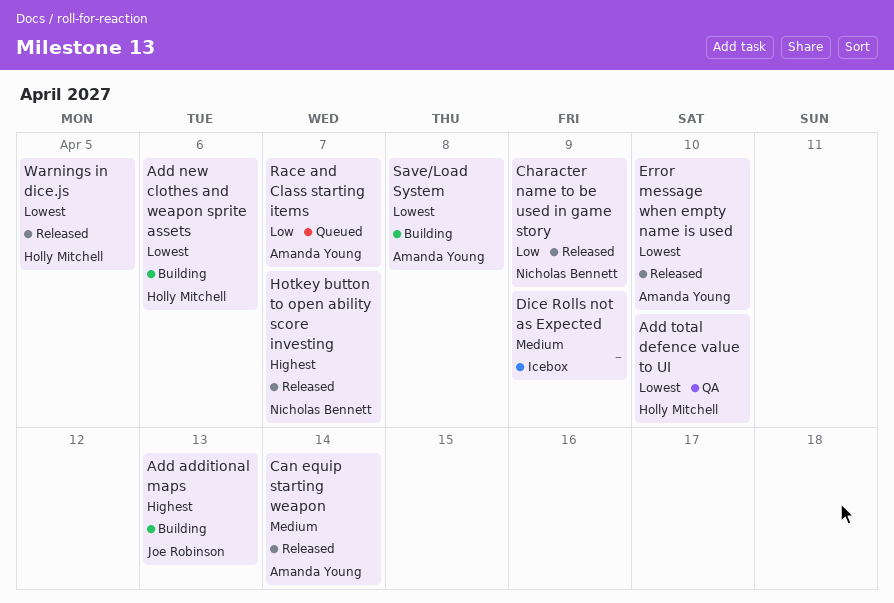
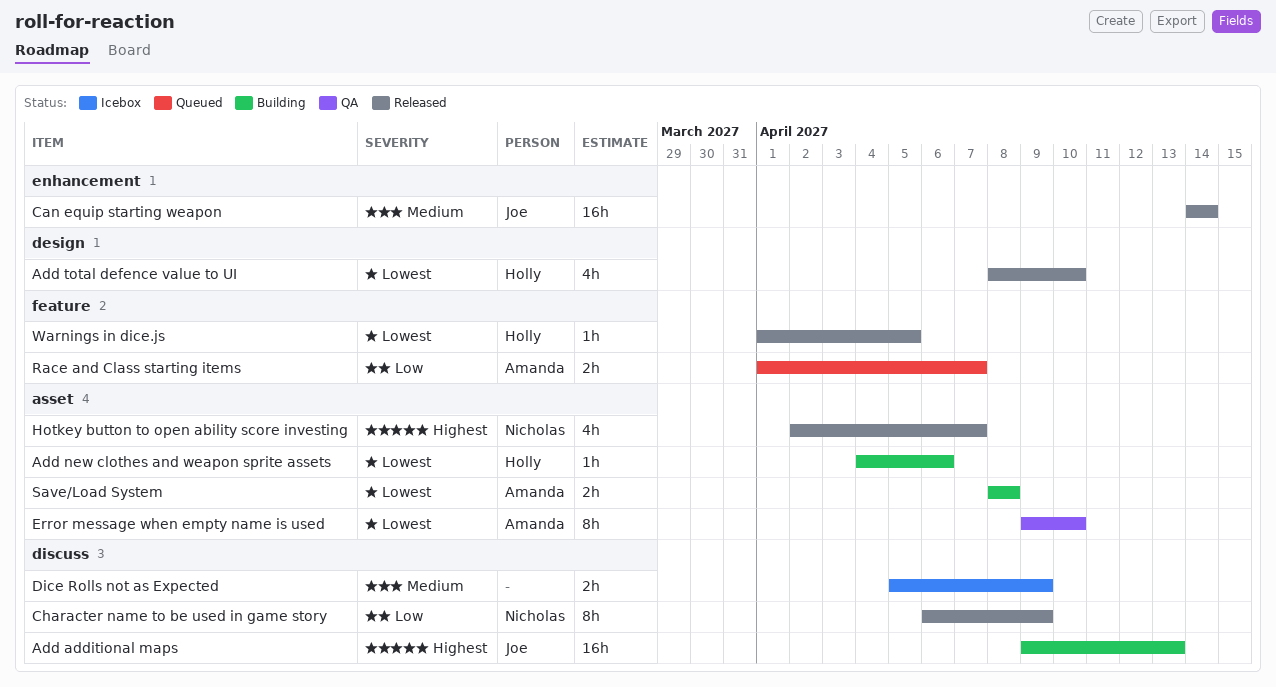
Add total defence value to UI, status: QA -> Released
Can equip starting weapon, owner: Amanda Young -> Joe Robinson
Error message when empty name is used, status: Released -> QA

